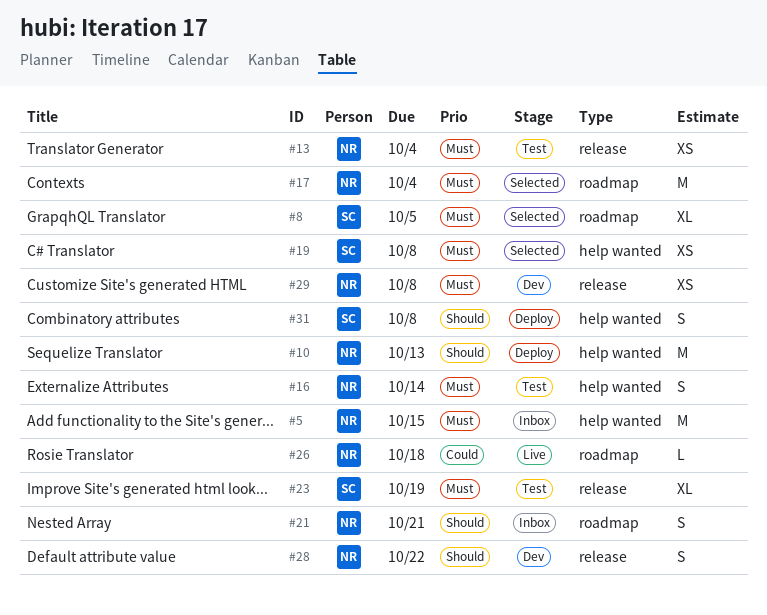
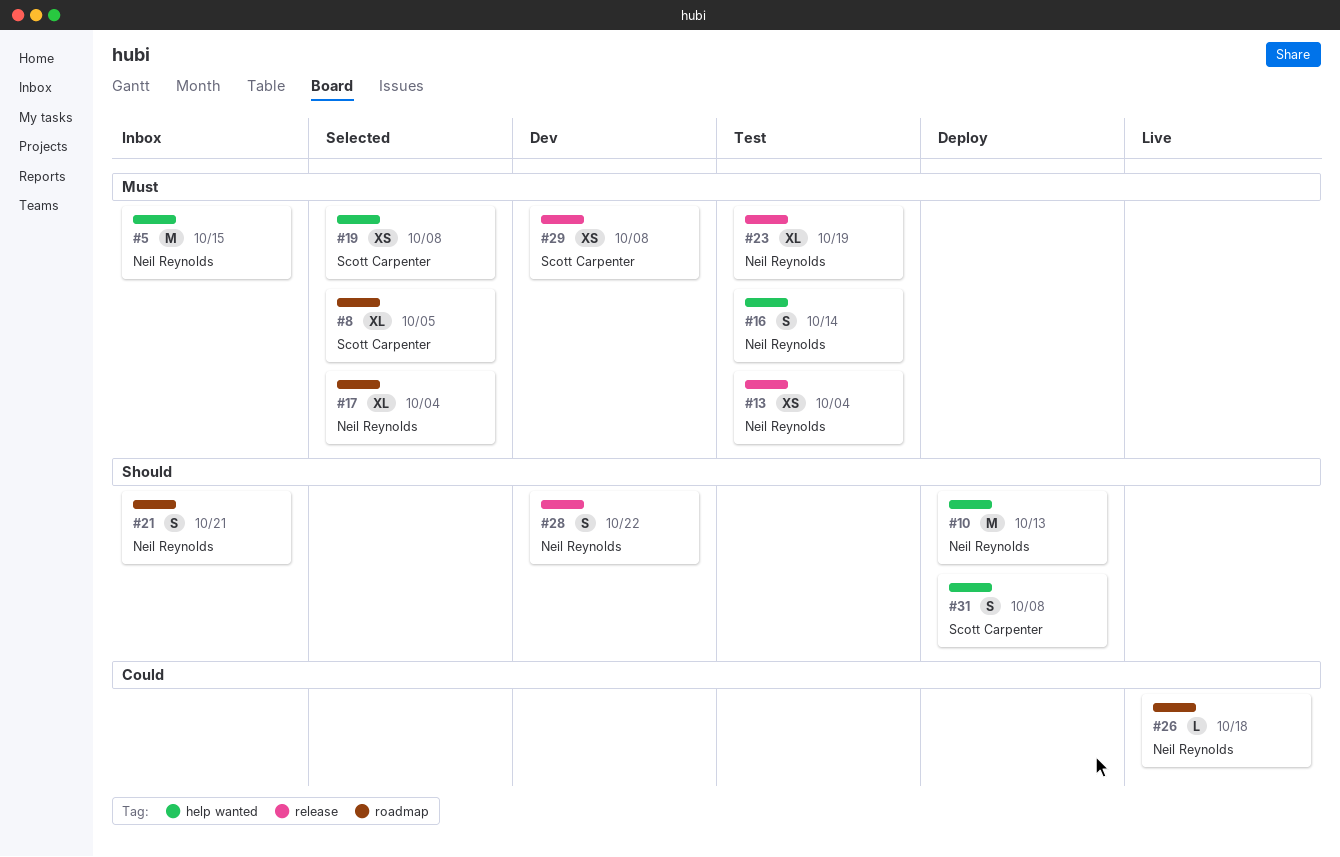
#17, estimate: M -> XL
#23, owner: Scott Carpenter -> Neil Reynolds
#29, owner: Neil Reynolds -> Scott Carpenter

